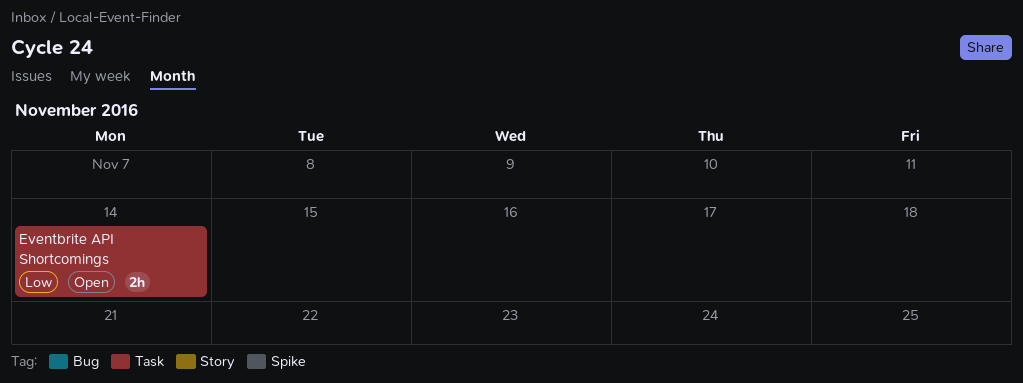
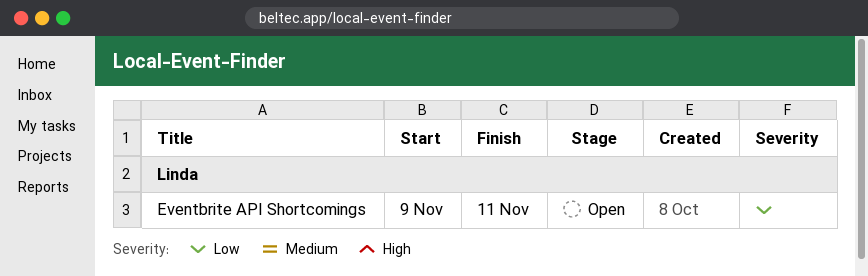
Eventbrite API Shortcomings, due: Nov 14 -> Nov 11

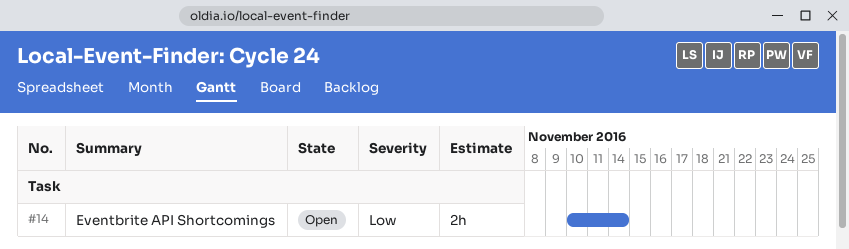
Eventbrite API Shortcomings, start: Nov 9 -> Nov 10
Eventbrite API Shortcomings, due: Nov 11 -> Nov 14

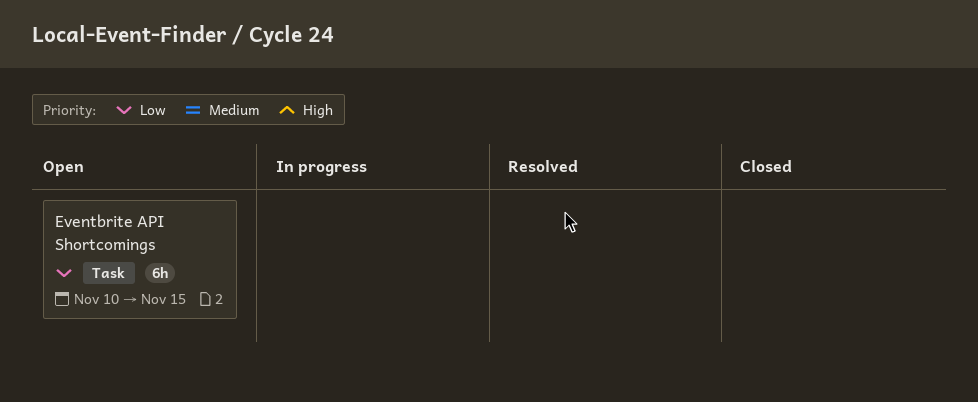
Eventbrite API Shortcomings, estimate: 2h -> 6h
Eventbrite API Shortcomings, due: Nov 14 -> Nov 15

